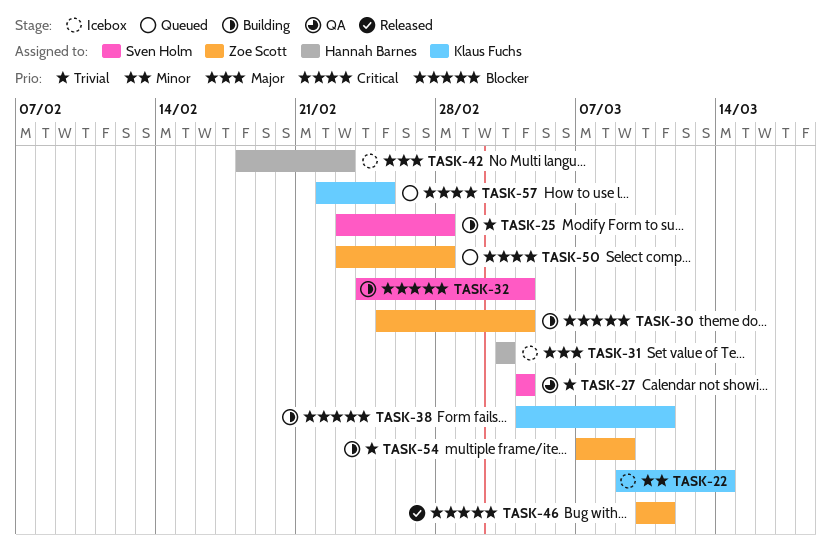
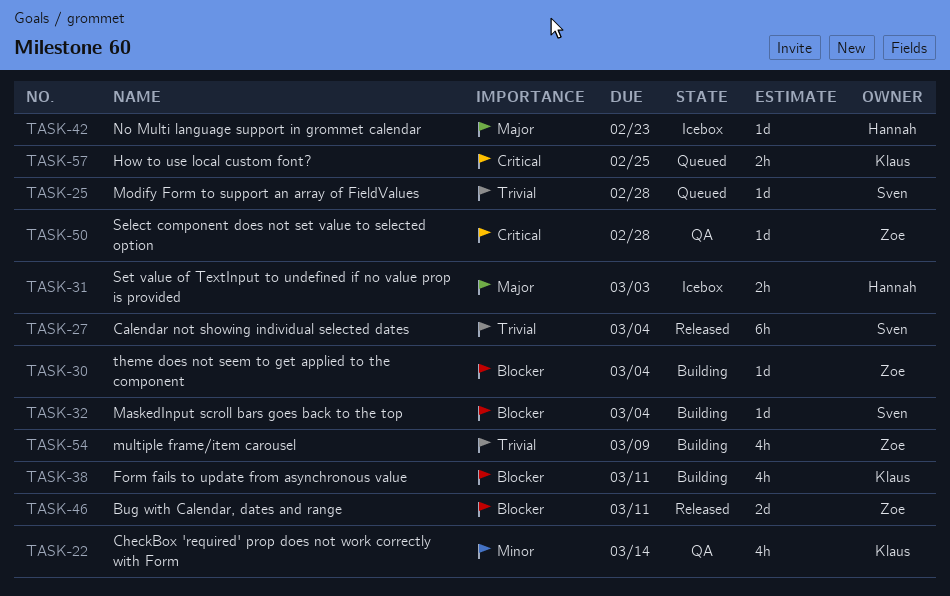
TASK-22, status: Icebox -> QA
TASK-25, status: Building -> Queued
TASK-27, status: QA -> Released
TASK-50, status: Queued -> QA

